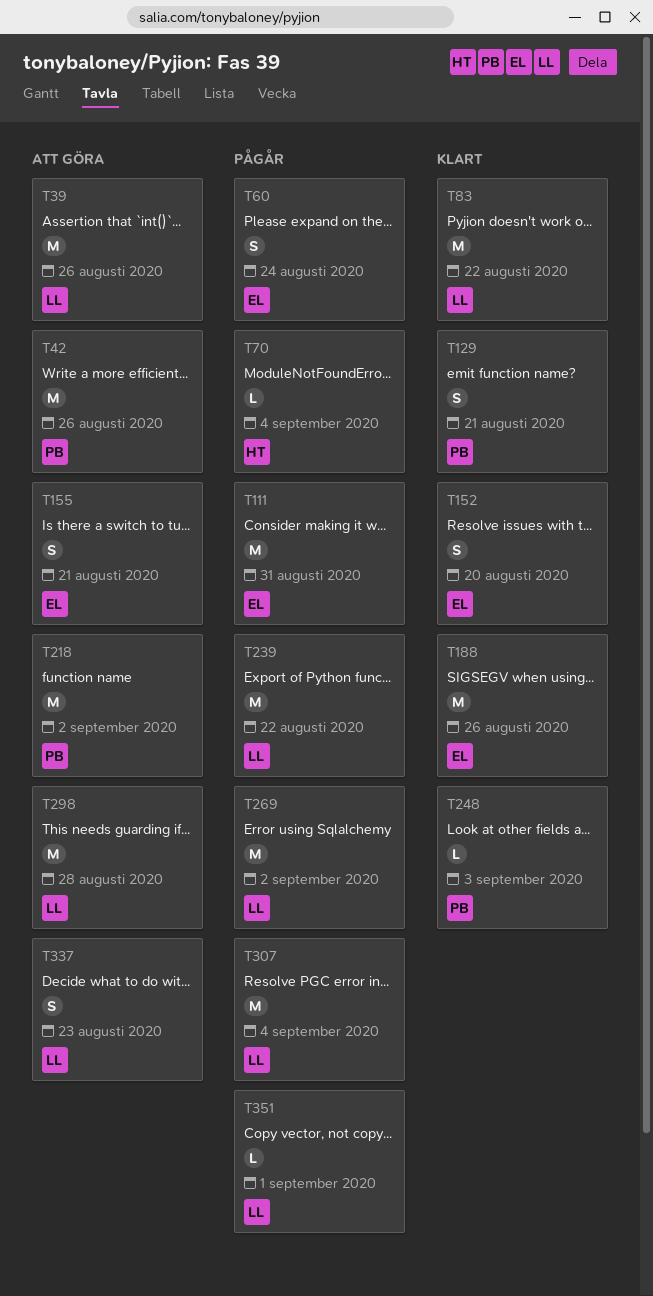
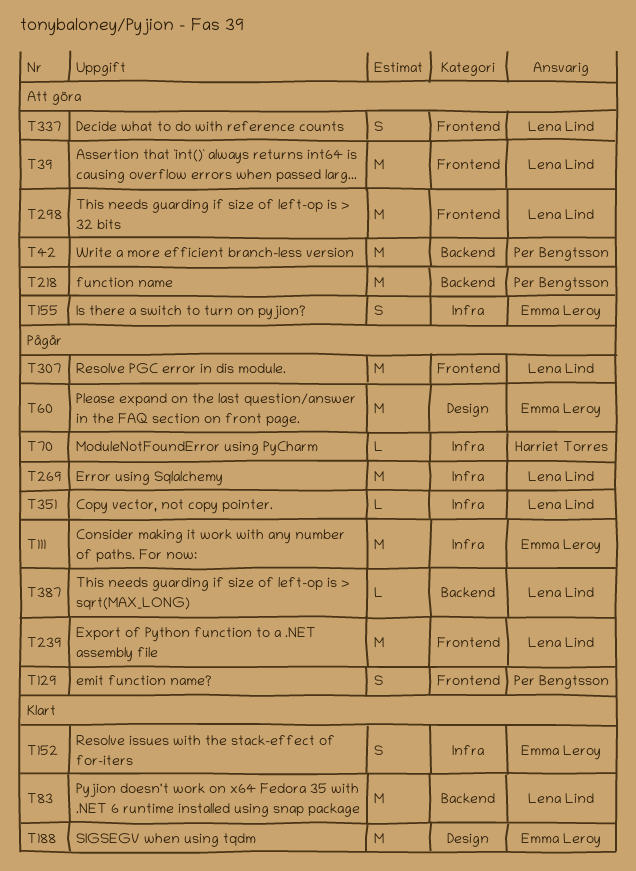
T60, estimate: S -> M
T129, status: Klart -> Pågår
T248: present -> none
T387: none -> present

